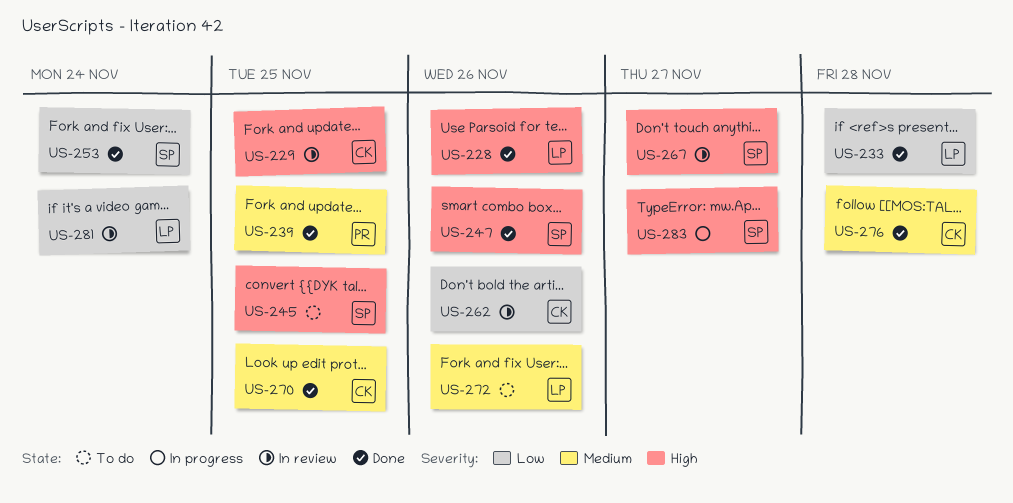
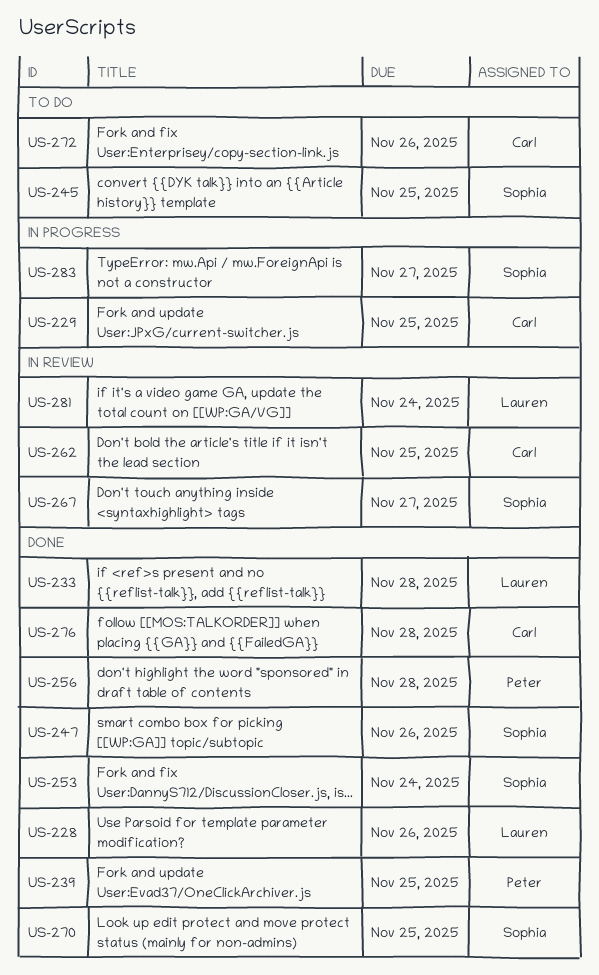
US-229, status: In review -> In progress
US-256: none -> present
US-262, due: Nov 26 -> Nov 25
US-270, owner: Carl -> Sophia
US-272, owner: Lauren -> Carl

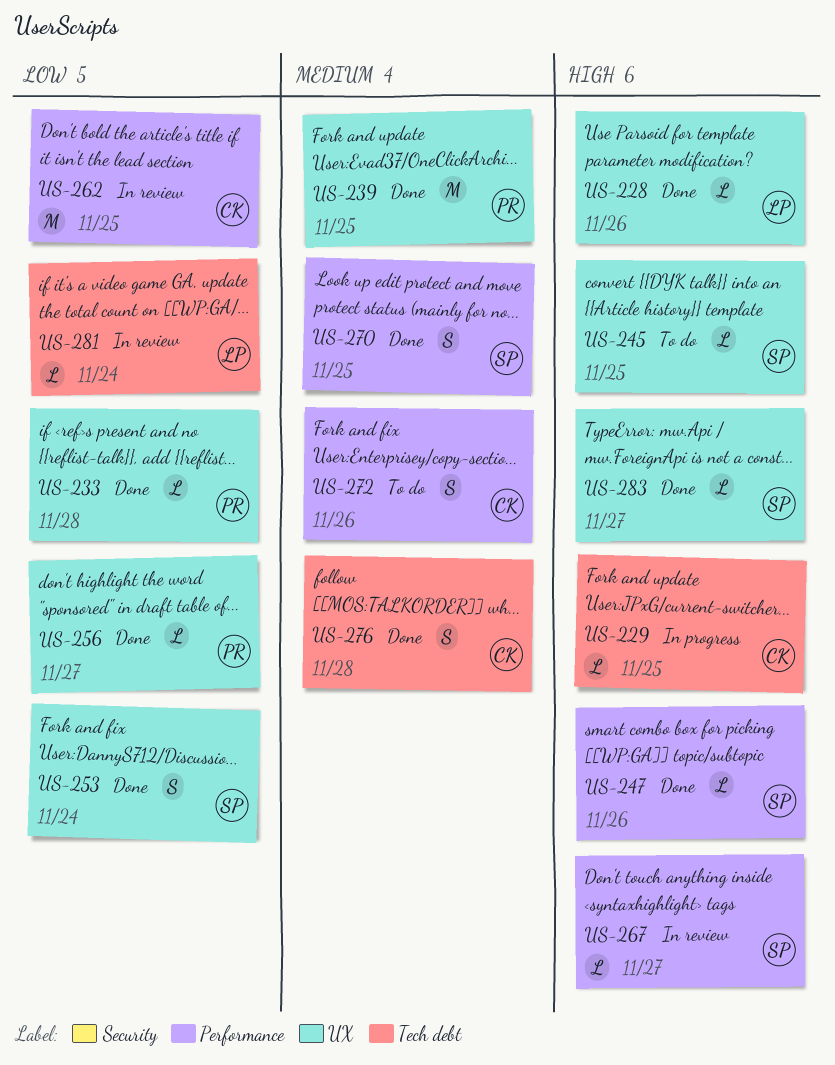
US-233, owner: Lauren -> Peter
US-256, due: Nov 28 -> Nov 27
US-283, status: In progress -> Done

